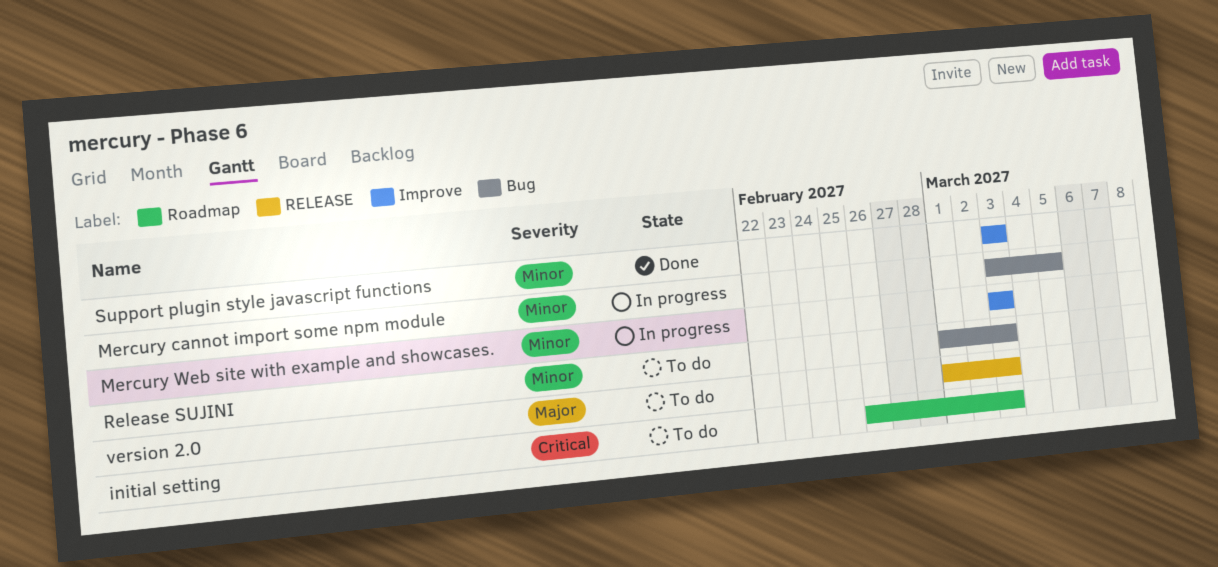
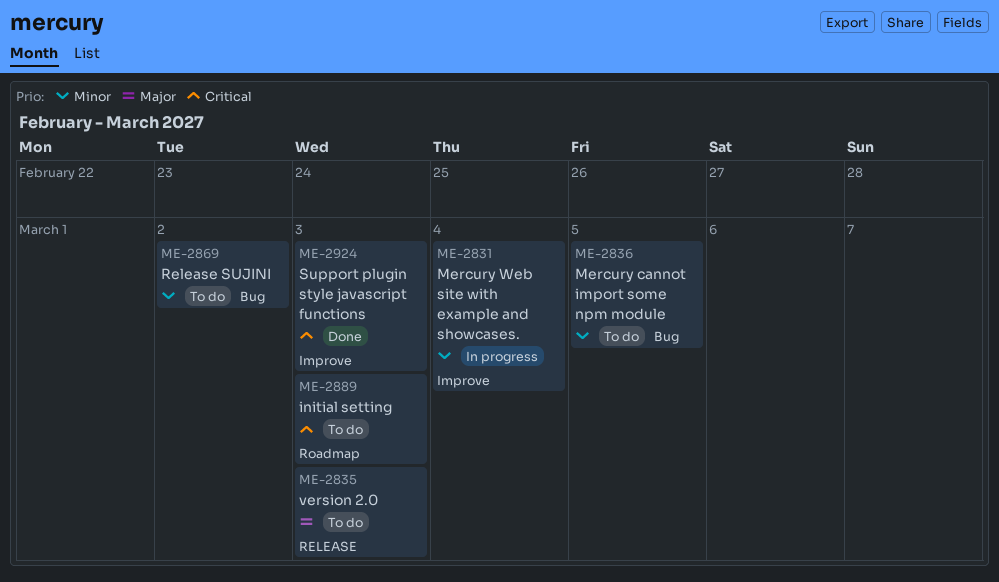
Mercury cannot import some npm module, status: In progress -> To do
Mercury Web site with example and showcases., due: Mar 3 -> Mar 4
Release SUJINI, due: Mar 3 -> Mar 2
Support plugin style javascript functions, priority: Minor -> Critical

